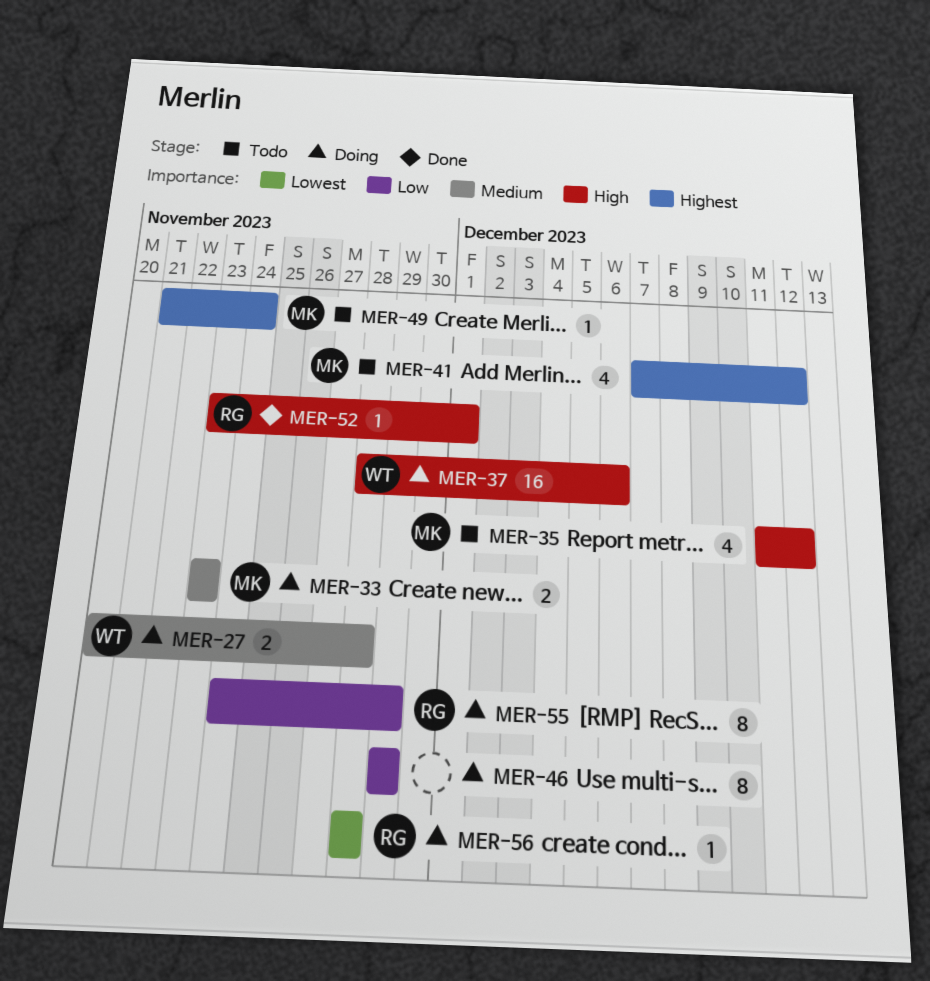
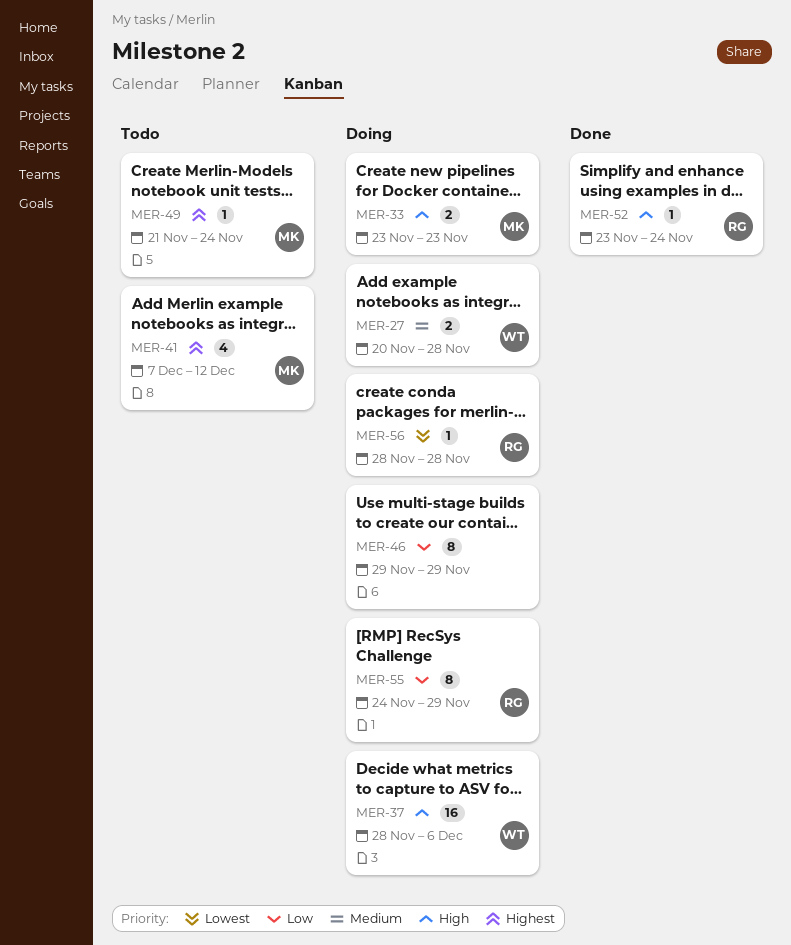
MER-33, priority: Medium -> High
MER-35: present -> none
MER-52, due: Dec 1 -> Nov 24

